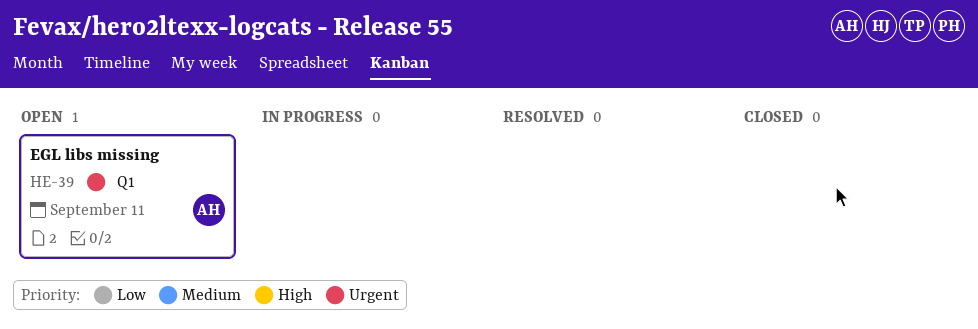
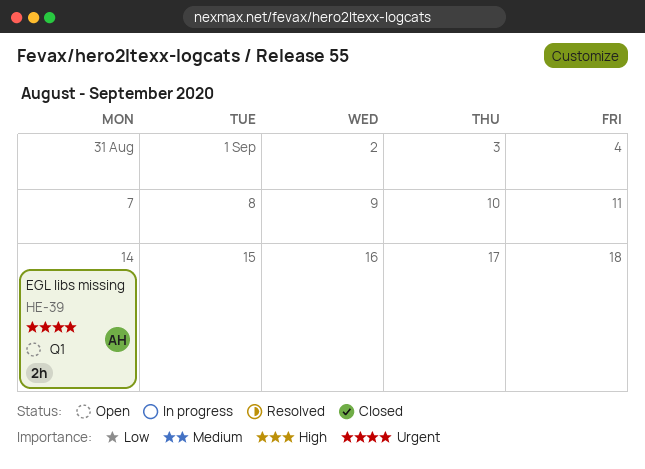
HE-39, due: Sep 11 -> Sep 14

